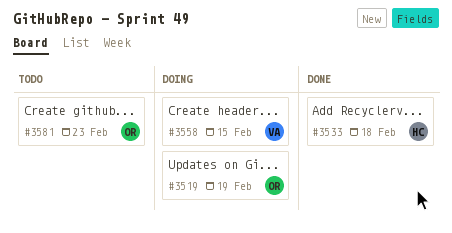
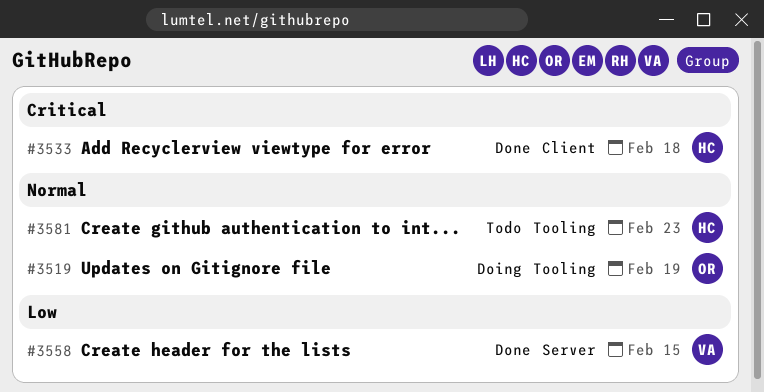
#3558, status: Doing -> Done
#3581, owner: OR -> HC

